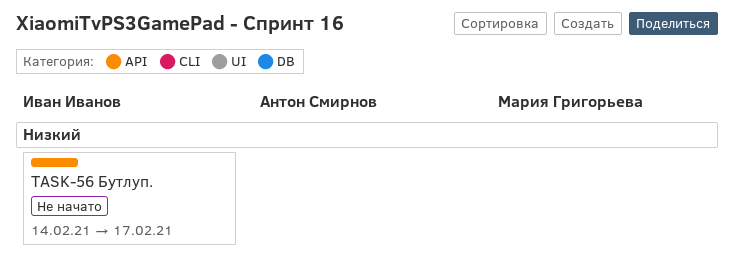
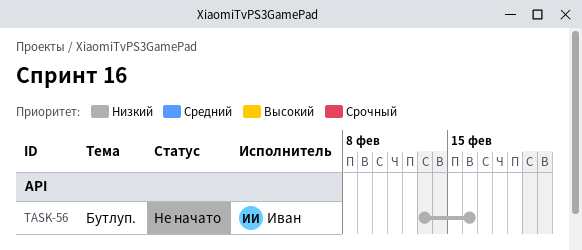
TASK-56, start: Feb 14 -> Feb 13
TASK-56, due: Feb 17 -> Feb 16

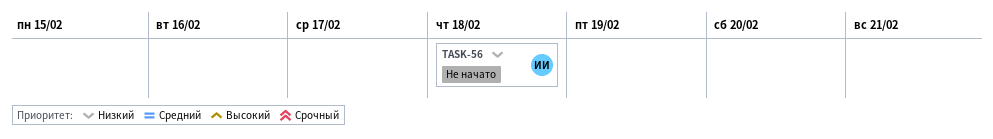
TASK-56, due: Feb 16 -> Feb 18

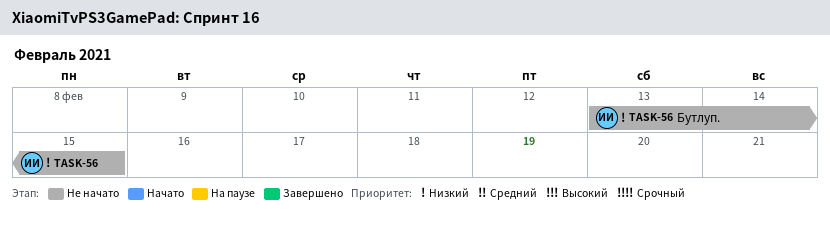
TASK-56, due: Feb 18 -> Feb 15

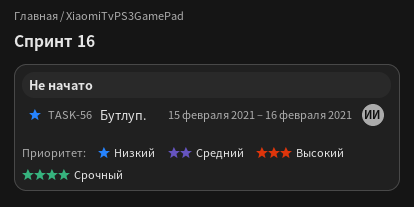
TASK-56, start: Feb 13 -> Feb 15
TASK-56, due: Feb 15 -> Feb 16

